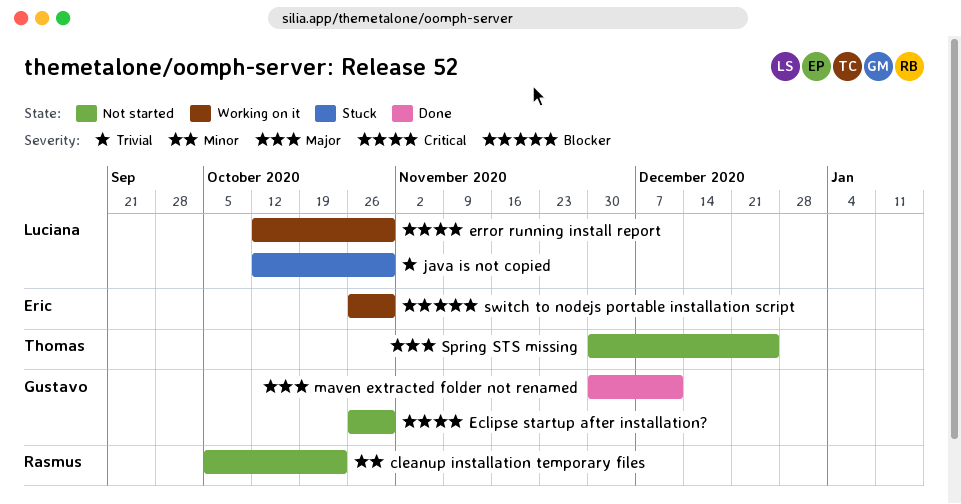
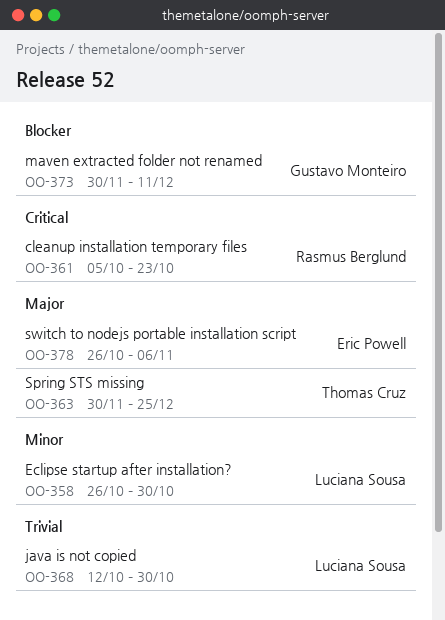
cleanup installation temporary files, priority: Minor -> Critical
Eclipse startup after installation?, owner: Gustavo Monteiro -> Luciana Sousa
Eclipse startup after installation?, priority: Critical -> Minor
error running install report: present -> none
maven extracted folder not renamed, priority: Major -> Blocker
switch to nodejs portable installation script, priority: Blocker -> Major
switch to nodejs portable installation script, due: Oct 30 -> Nov 6

